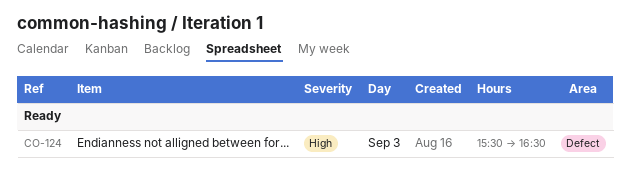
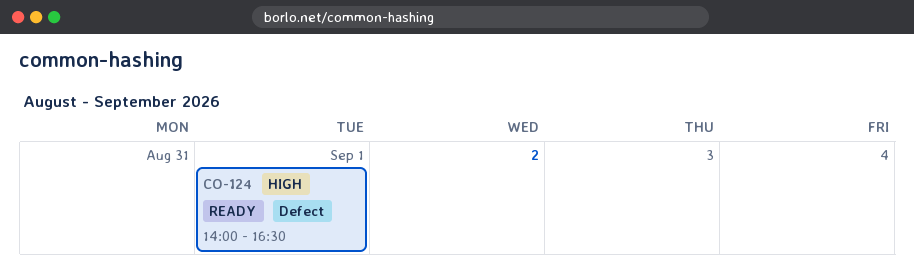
CO-124, day: Sep 3 -> Sep 1
CO-124, begins: 15:30 -> 14:00

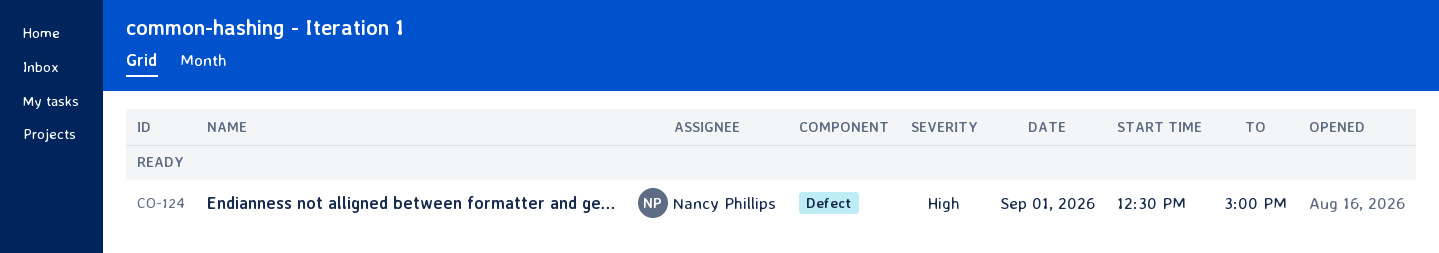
CO-124, begins: 14:00 -> 12:30
CO-124, ends: 16:30 -> 15:00

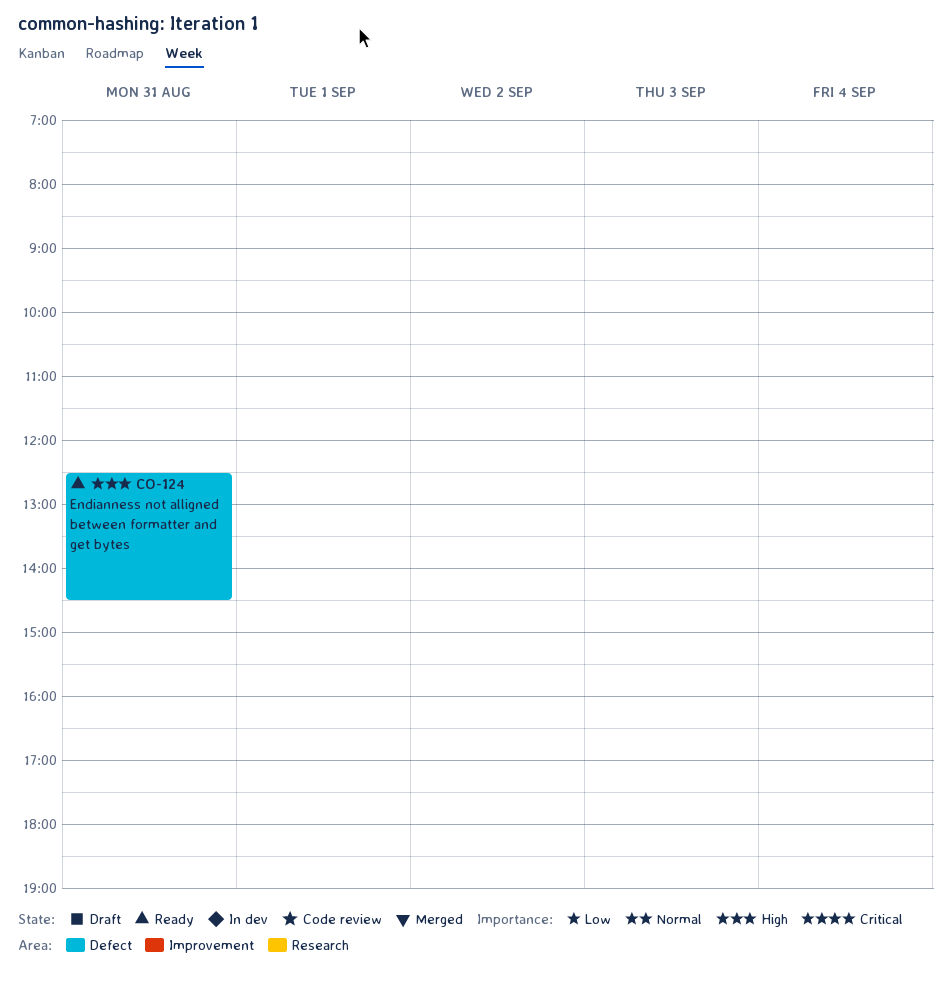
CO-124, day: Sep 1 -> Aug 31
CO-124, ends: 15:00 -> 14:30

